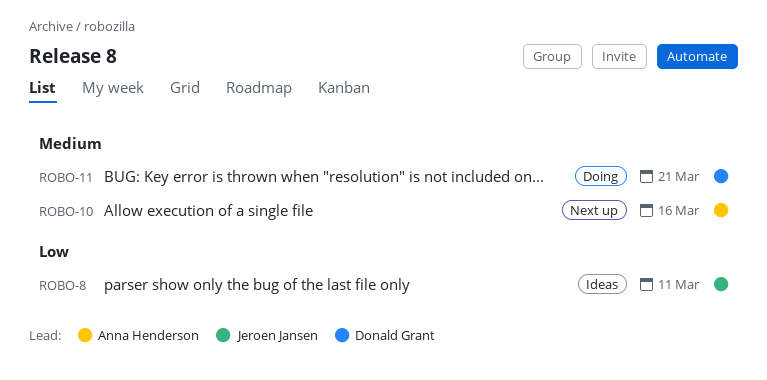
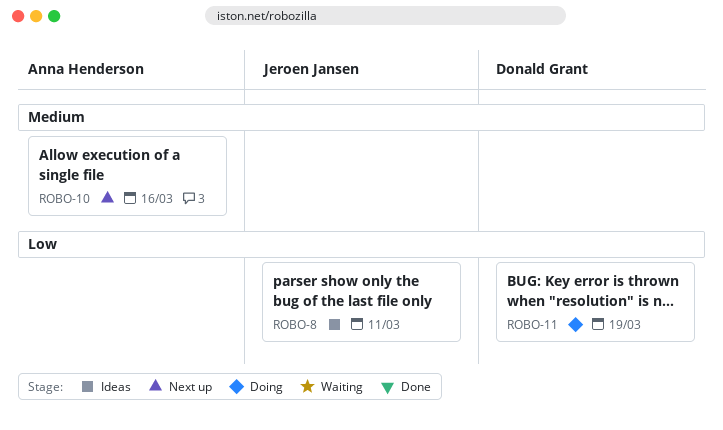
ROBO-11, priority: Medium -> Low
ROBO-11, due: Mar 21 -> Mar 19

